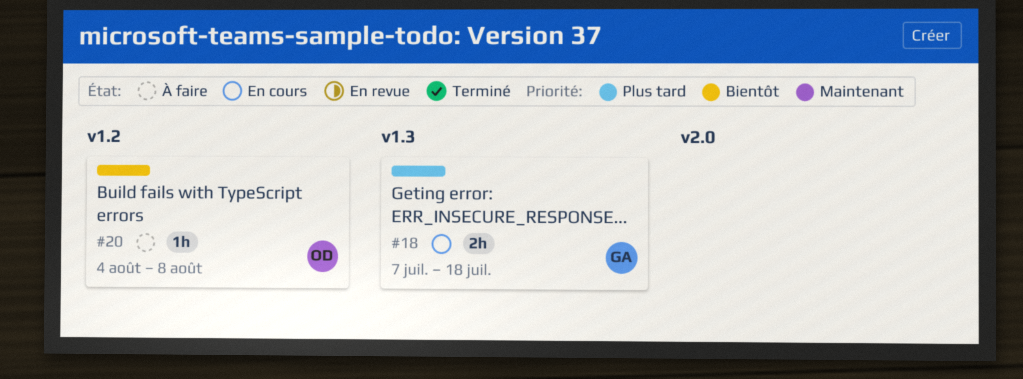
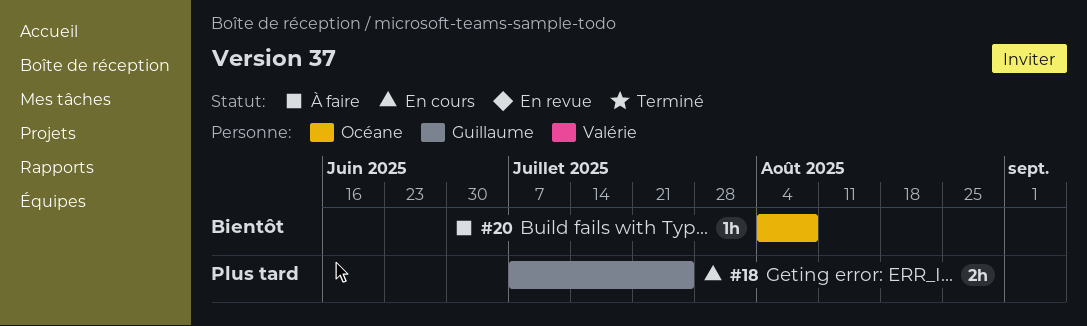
#18, due: Jul 18 -> Jul 25

